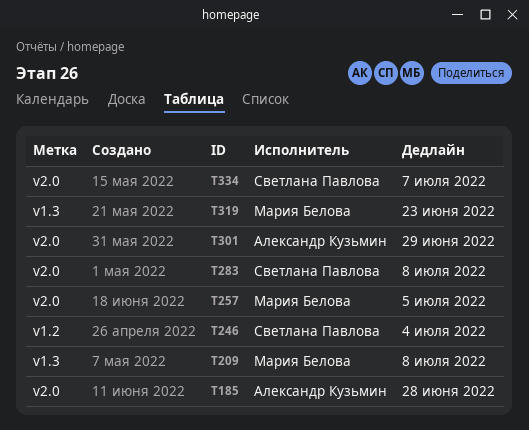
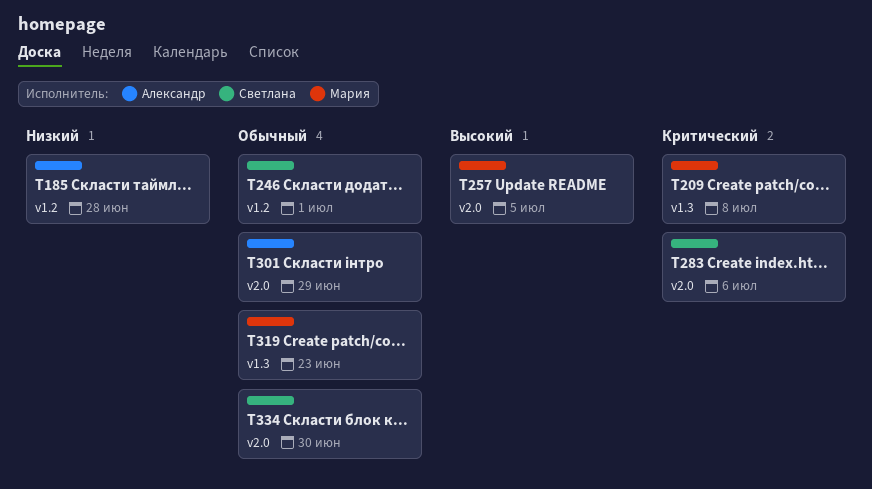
T185, label: v2.0 -> v1.2
T246, due: Jul 4 -> Jul 1
T283, due: Jul 8 -> Jul 6
T334, due: Jul 7 -> Jun 30

